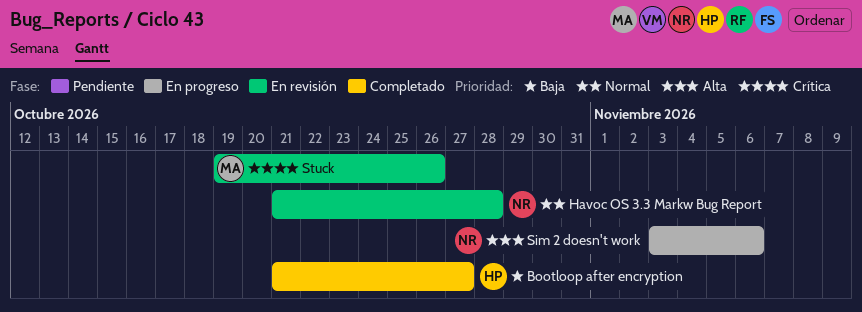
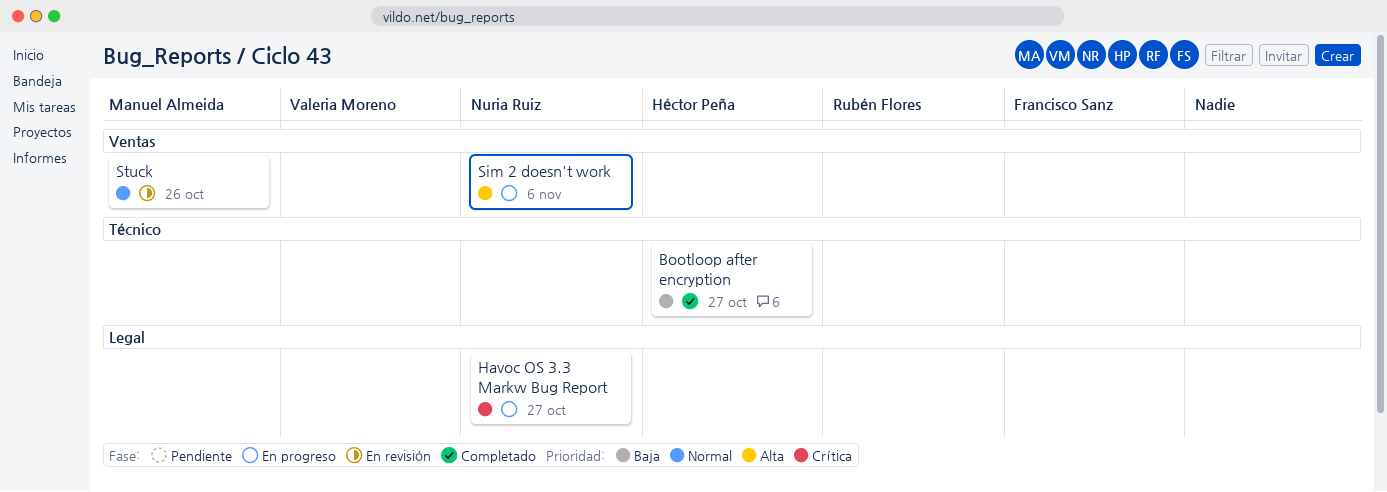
Havoc OS 3.3 Markw Bug Report, status: En revisión -> En progreso
Havoc OS 3.3 Markw Bug Report, priority: Normal -> Crítica
Havoc OS 3.3 Markw Bug Report, due: Oct 28 -> Oct 27
Stuck, priority: Crítica -> Normal

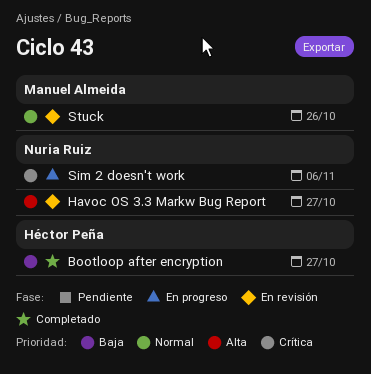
Havoc OS 3.3 Markw Bug Report, status: En progreso -> En revisión
Havoc OS 3.3 Markw Bug Report, priority: Crítica -> Alta
Sim 2 doesn't work, priority: Alta -> Crítica

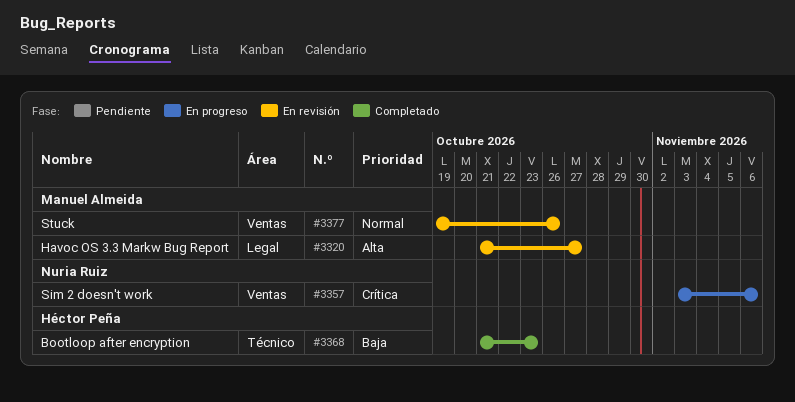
Bootloop after encryption, due: Oct 27 -> Oct 23
Havoc OS 3.3 Markw Bug Report, owner: Nuria Ruiz -> Manuel Almeida

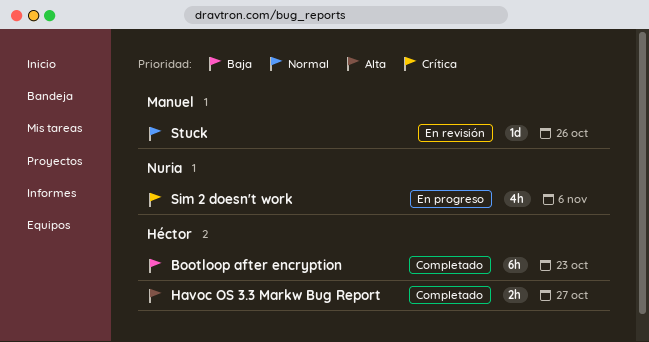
Havoc OS 3.3 Markw Bug Report, status: En revisión -> Completado
Havoc OS 3.3 Markw Bug Report, owner: Manuel Almeida -> Héctor Peña

